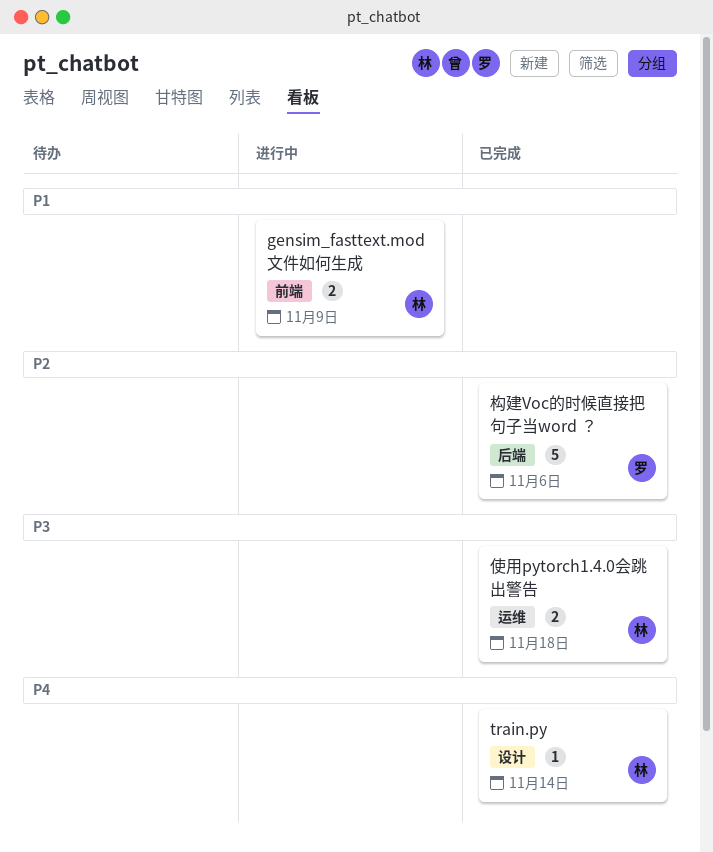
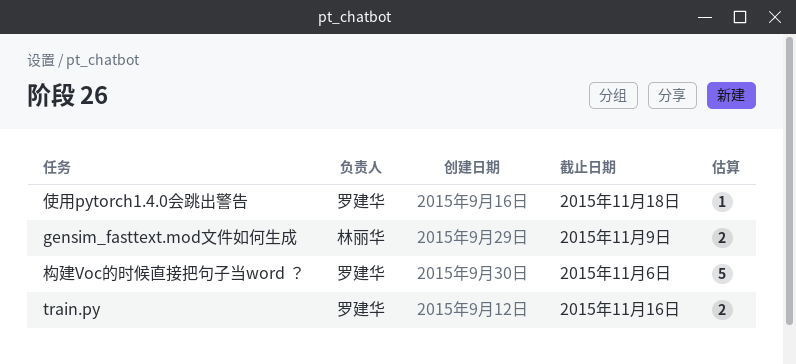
train.py, owner: 林丽华 -> 罗建华
train.py, estimate: 1 -> 2
train.py, due: Nov 14 -> Nov 16
使用pytorch1.4.0会跳出警告, owner: 林丽华 -> 罗建华
使用pytorch1.4.0会跳出警告, estimate: 2 -> 1

